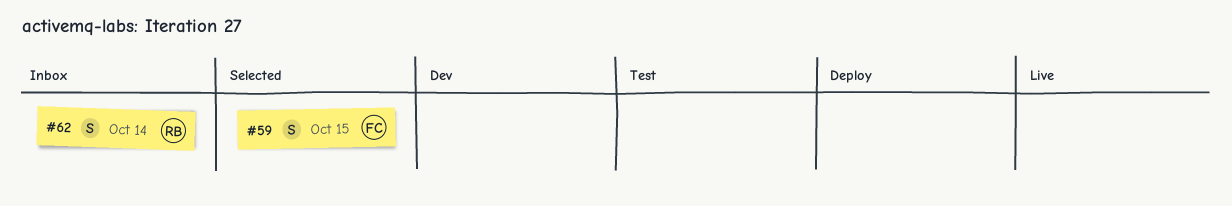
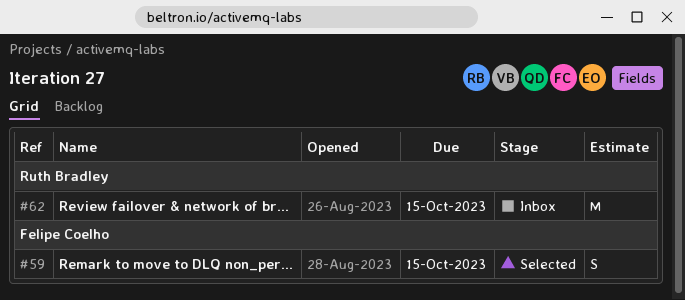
#62, estimate: S -> M
#62, due: Oct 14 -> Oct 15

